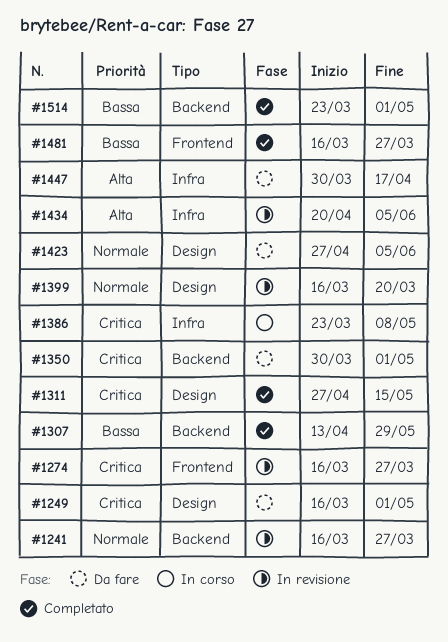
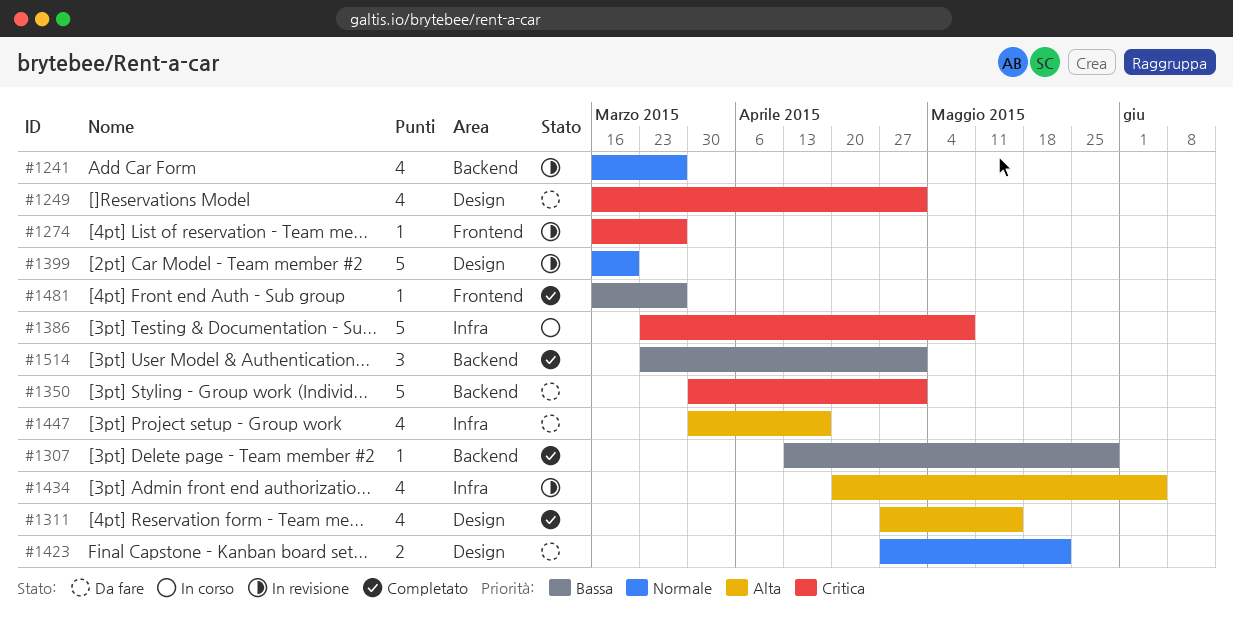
#1311, priority: Critica -> Alta
#1423, due: Jun 5 -> May 22

